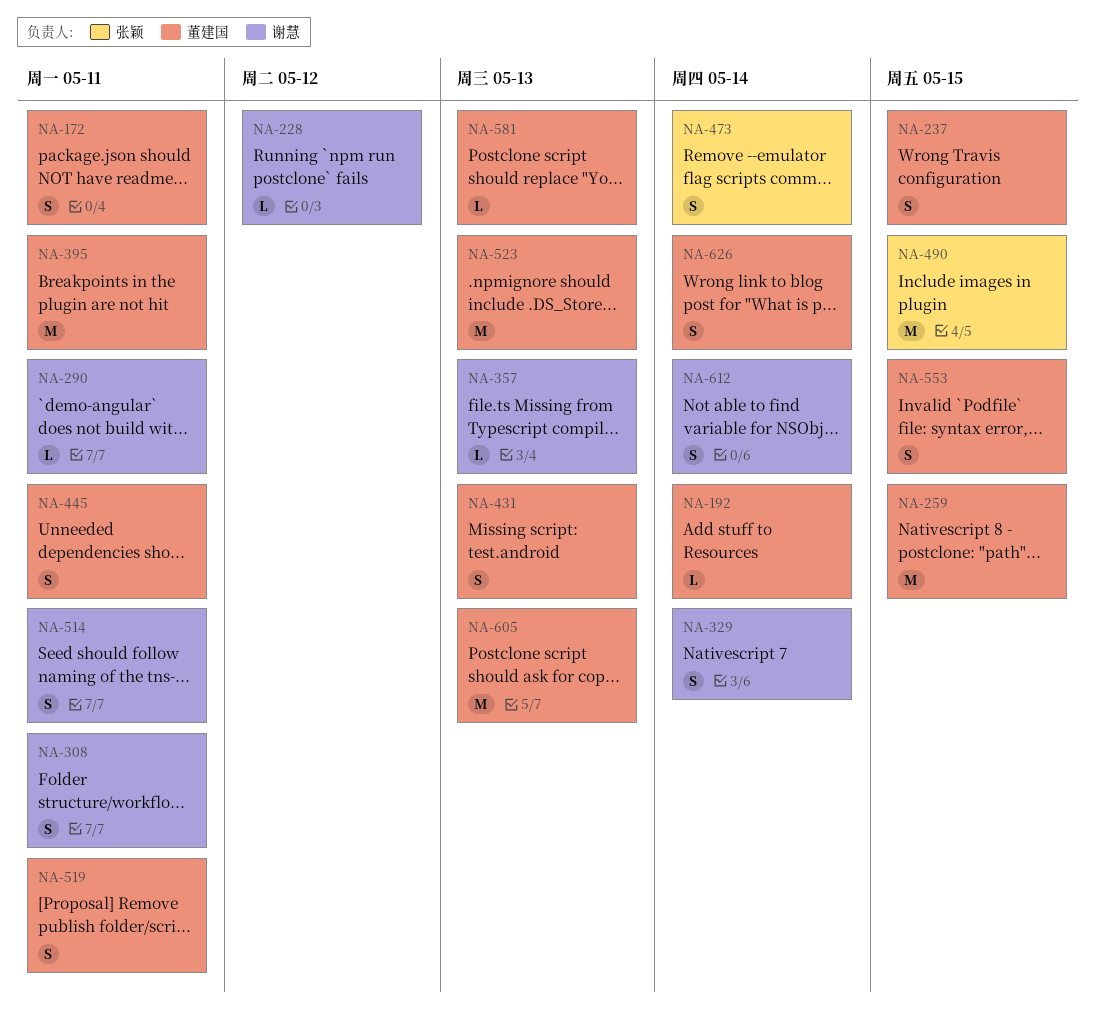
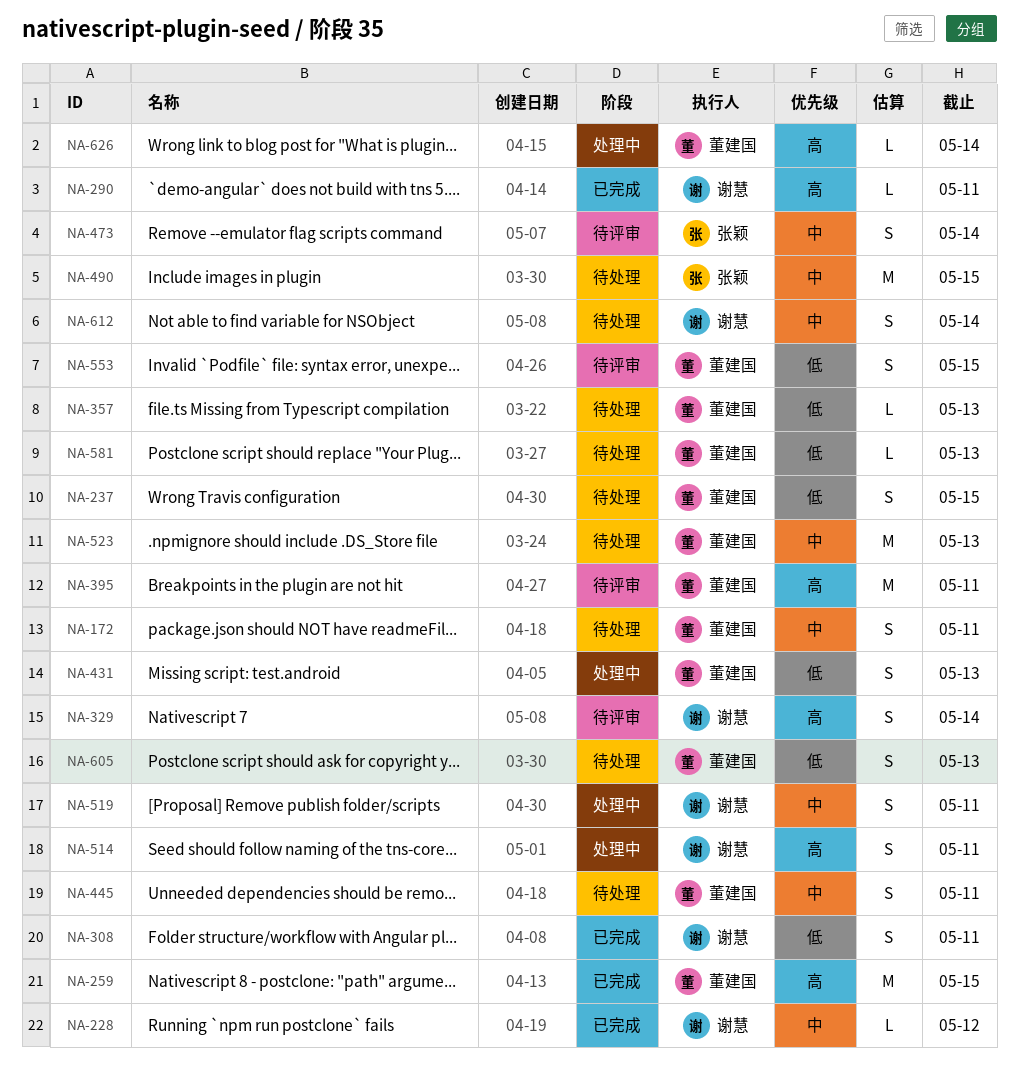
NA-192: present -> none
NA-357, owner: 谢慧 -> 董建国
NA-519, owner: 董建国 -> 谢慧
NA-605, estimate: M -> S
NA-626, estimate: S -> L

